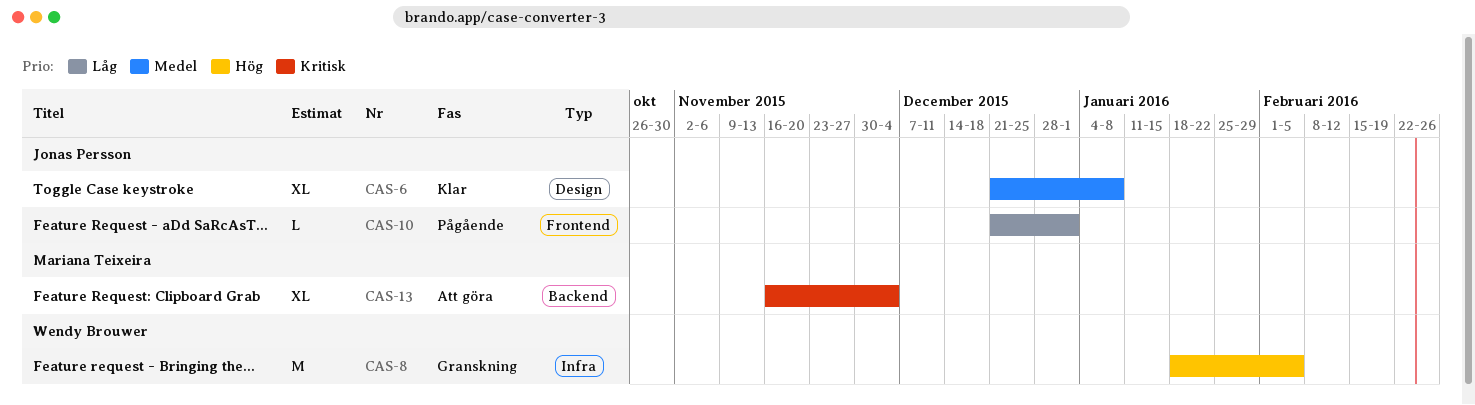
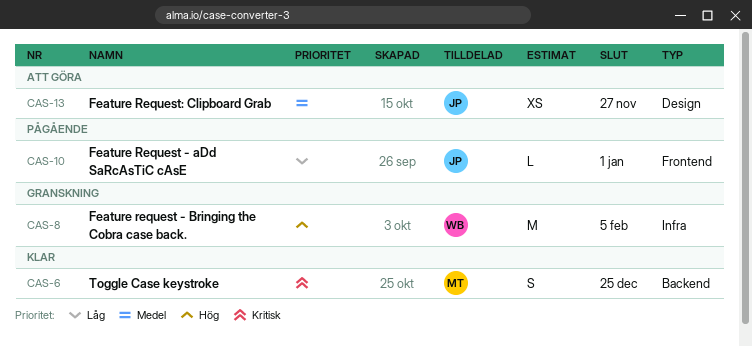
CAS-6, owner: Jonas Persson -> Mariana Teixeira
CAS-6, priority: Medel -> Kritisk
CAS-6, label: Design -> Backend
CAS-6, estimate: XL -> S
CAS-6, due: Jan 8 -> Dec 25
CAS-13, owner: Mariana Teixeira -> Jonas Persson
CAS-13, priority: Kritisk -> Medel
CAS-13, label: Backend -> Design
CAS-13, estimate: XL -> XS
CAS-13, due: Dec 4 -> Nov 27

